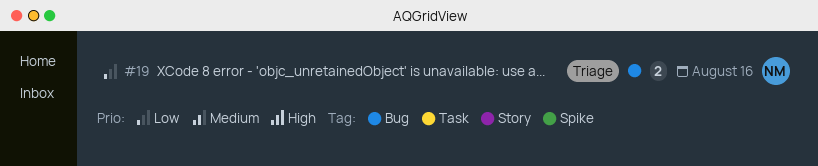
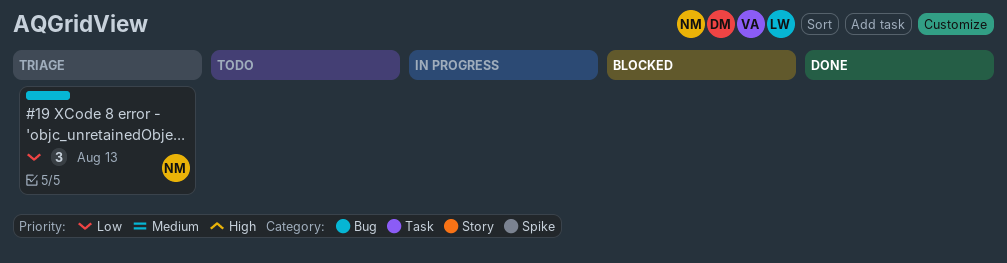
#19, estimate: 2 -> 3
#19, due: Aug 16 -> Aug 13

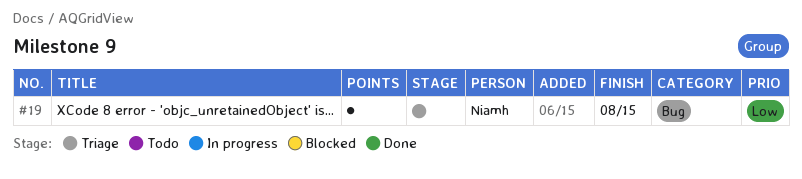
#19, estimate: 3 -> 1
#19, due: Aug 13 -> Aug 15

